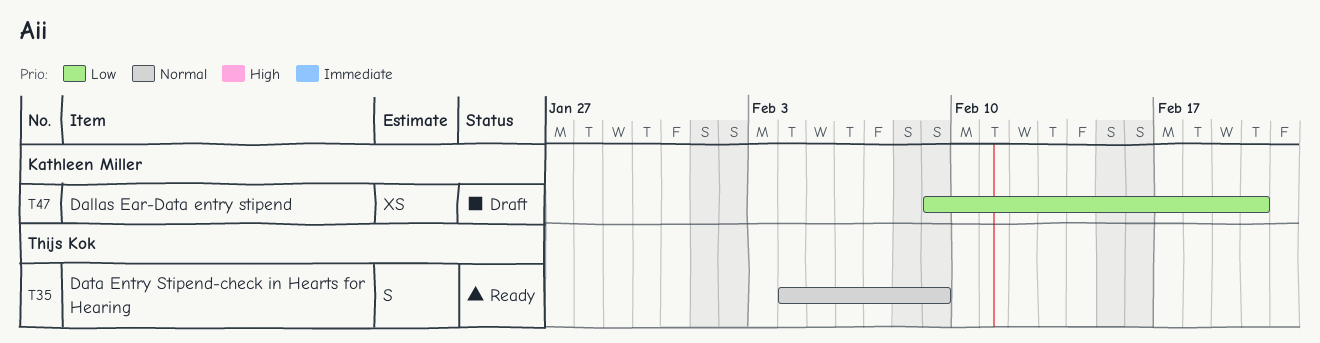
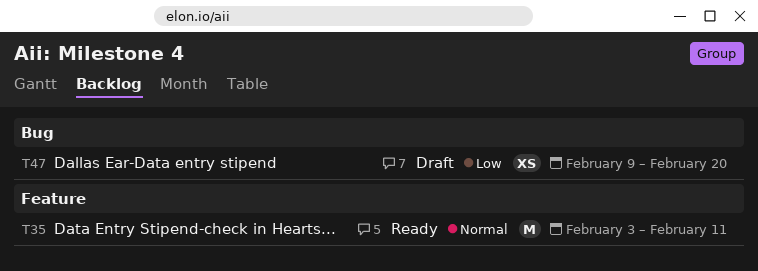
T35, estimate: S -> M
T35, start: Feb 4 -> Feb 3
T35, due: Feb 9 -> Feb 11

